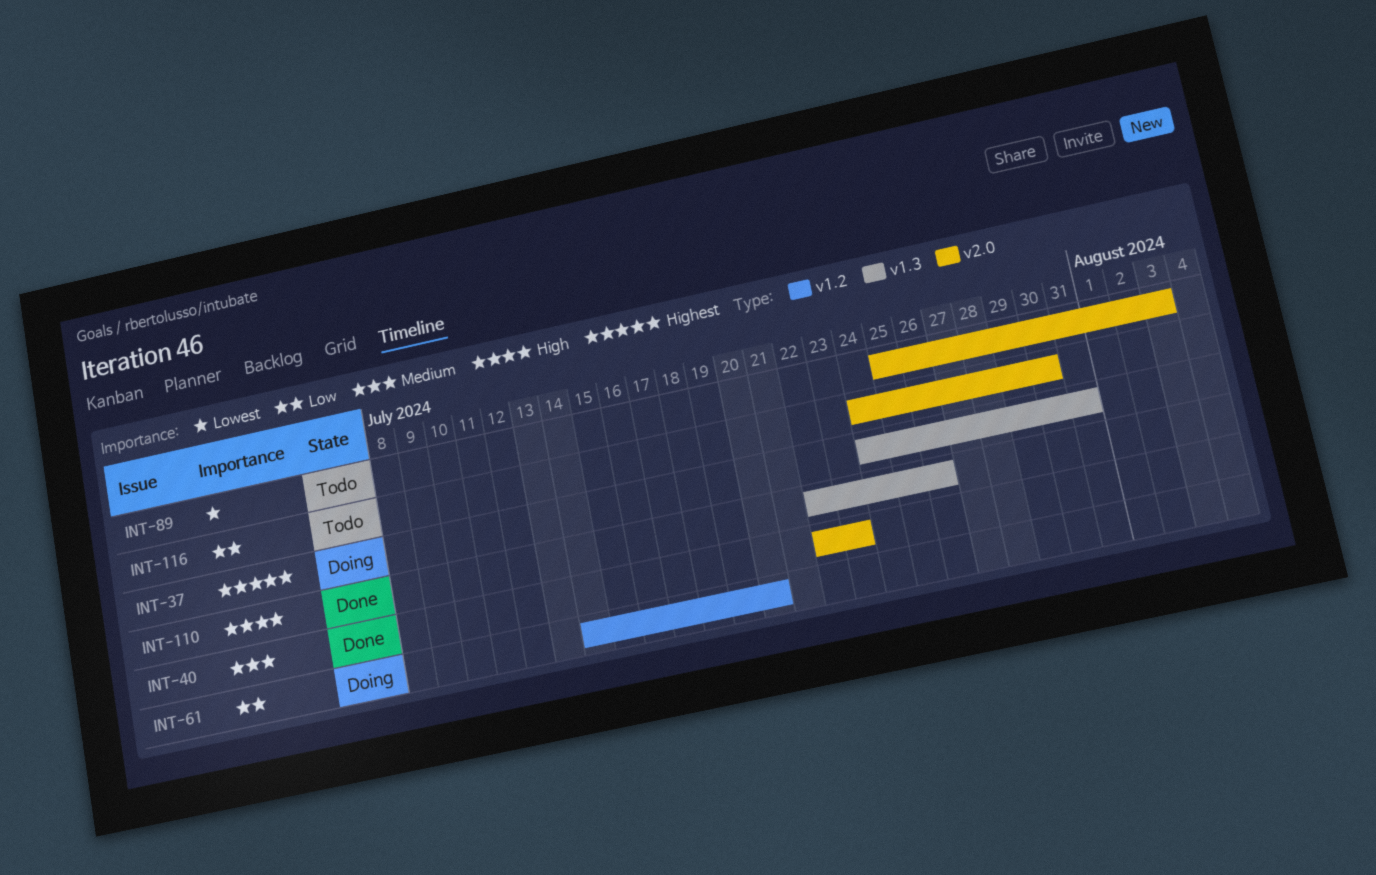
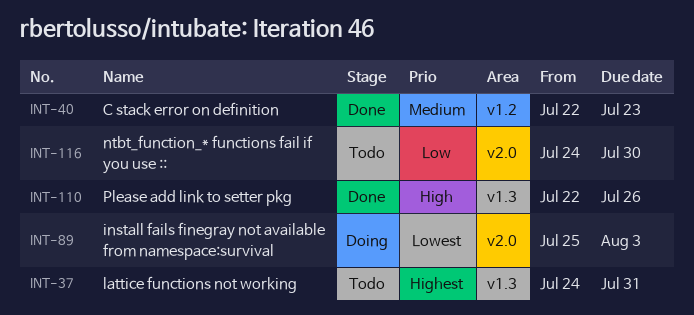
INT-37, status: Doing -> Todo
INT-40, label: v2.0 -> v1.2
INT-61: present -> none
INT-89, status: Todo -> Doing

